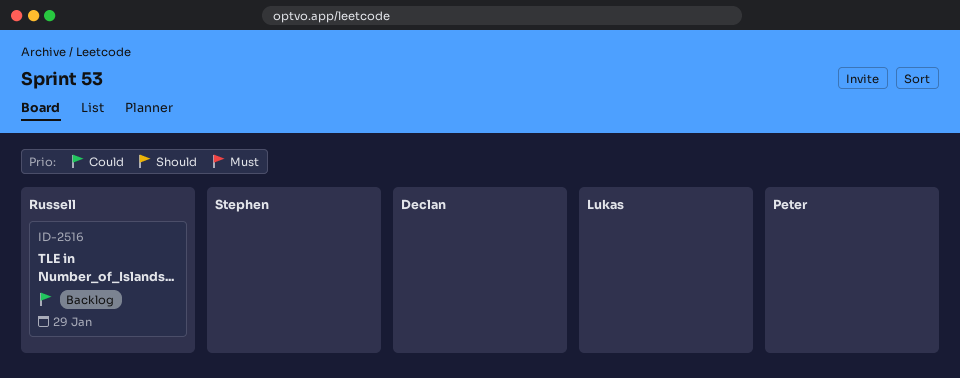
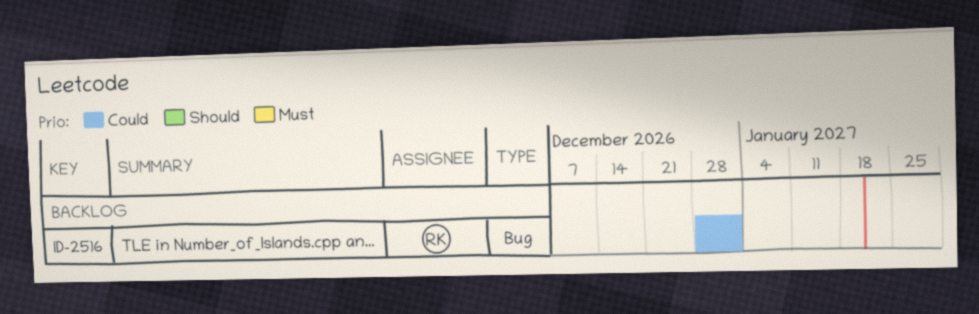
ID-2516, due: Jan 29 -> Jan 1

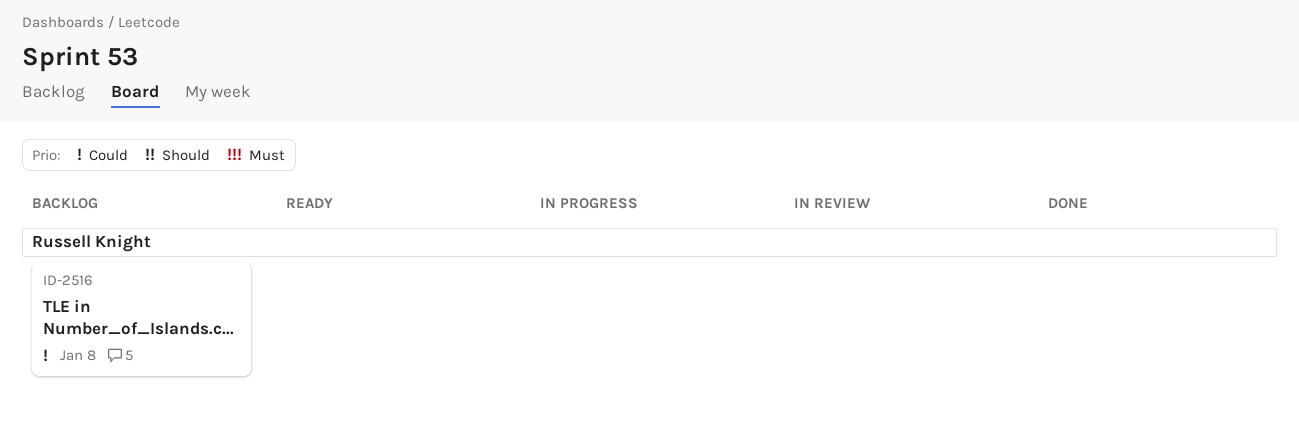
ID-2516, due: Jan 1 -> Jan 8

